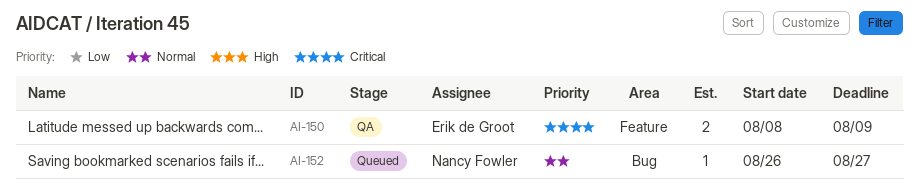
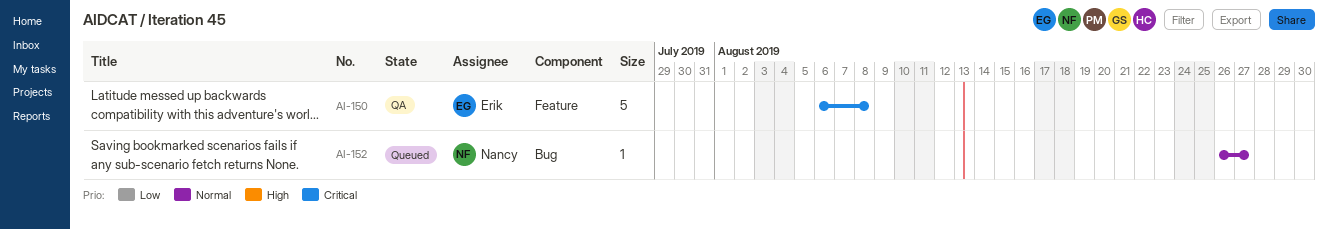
AI-150, estimate: 2 -> 5
AI-150, start: Aug 8 -> Aug 6
AI-150, due: Aug 9 -> Aug 8

